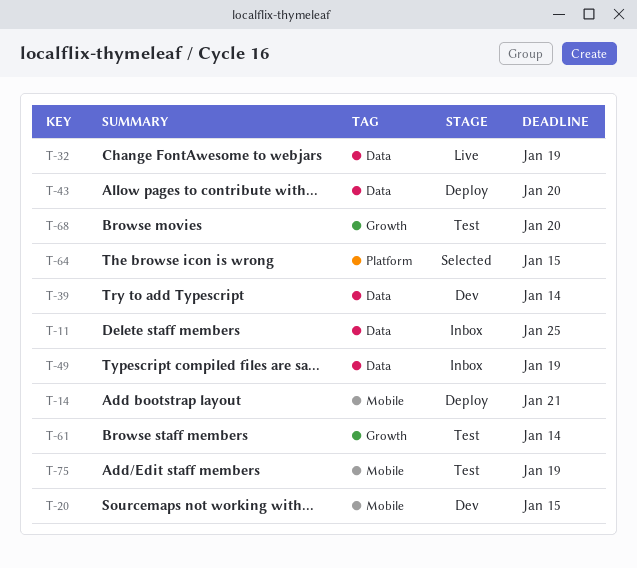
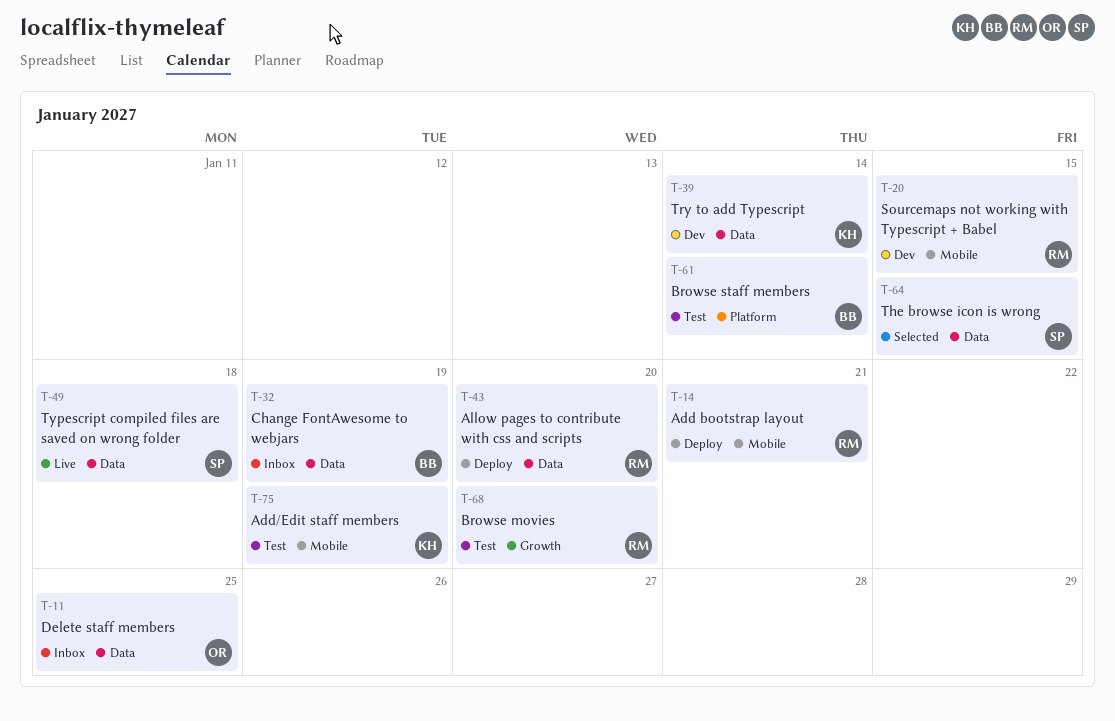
T-32, status: Live -> Inbox
T-49, status: Inbox -> Live
T-49, due: Jan 19 -> Jan 18
T-61, label: Growth -> Platform
T-64, label: Platform -> Data

